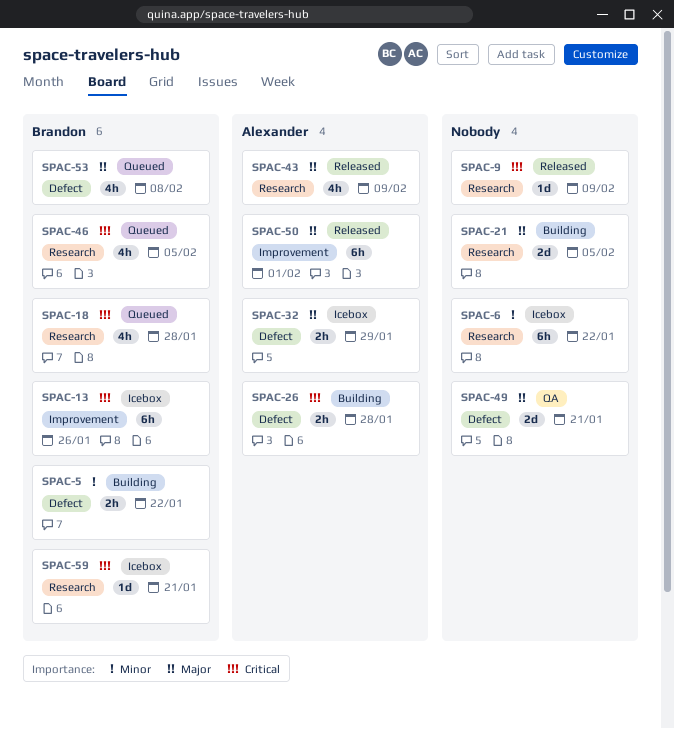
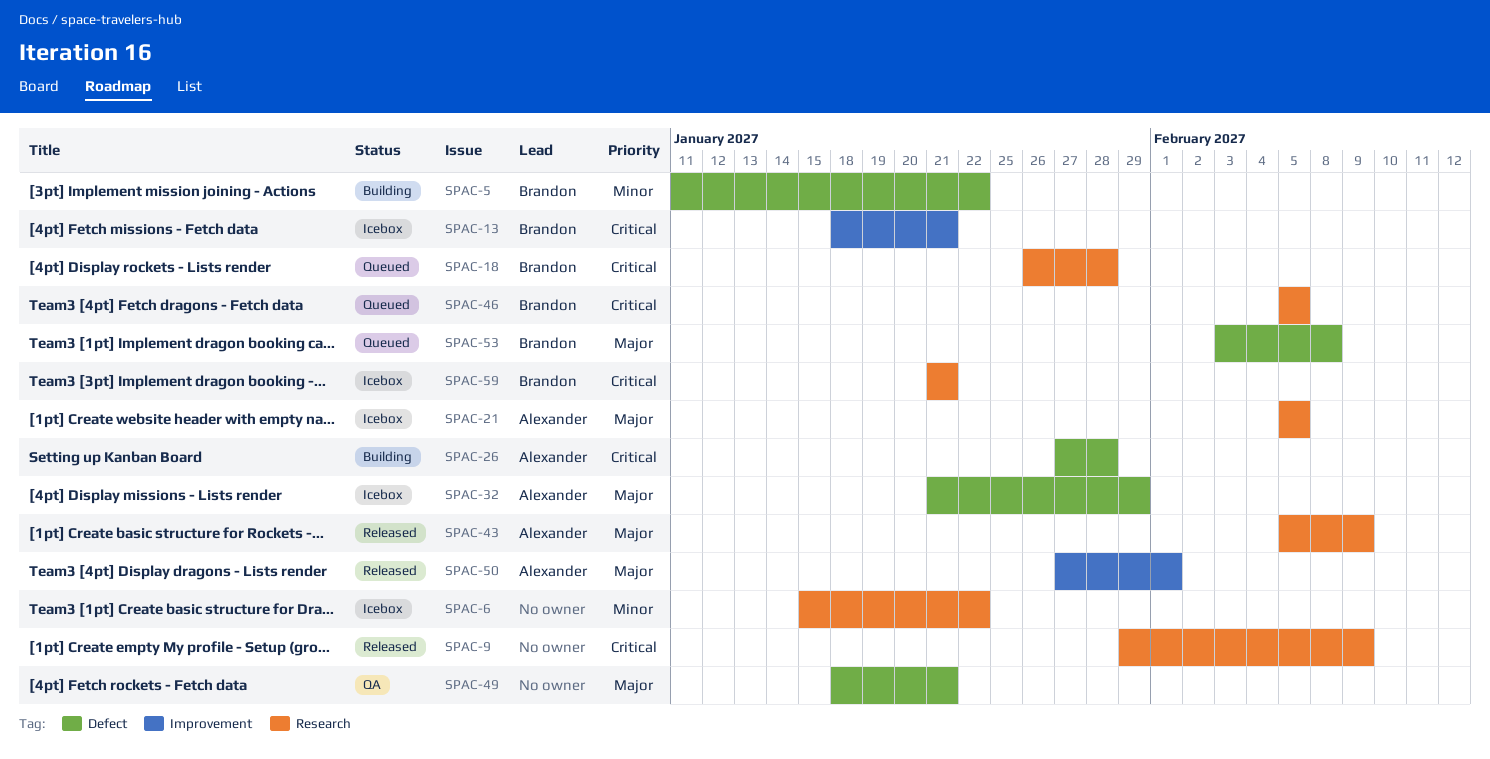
SPAC-13, due: Jan 26 -> Jan 21
SPAC-21, status: Building -> Icebox
SPAC-21, owner: none -> Alexander

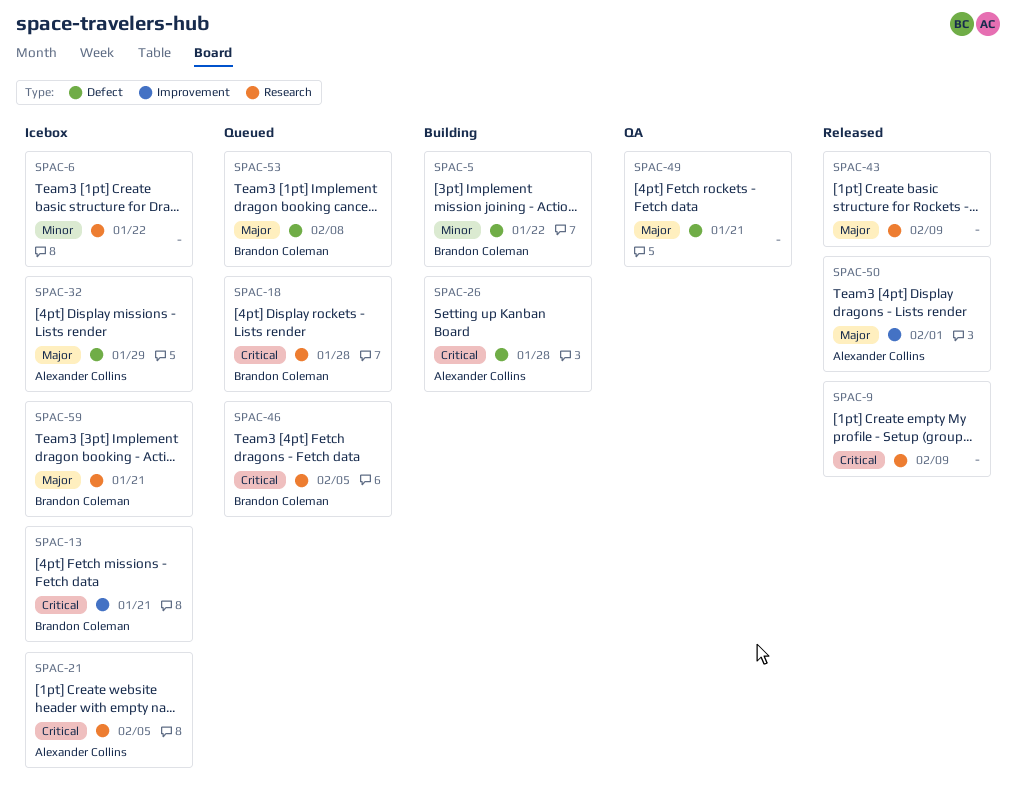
SPAC-21, priority: Major -> Critical
SPAC-43, owner: Alexander Collins -> none
SPAC-59, priority: Critical -> Major

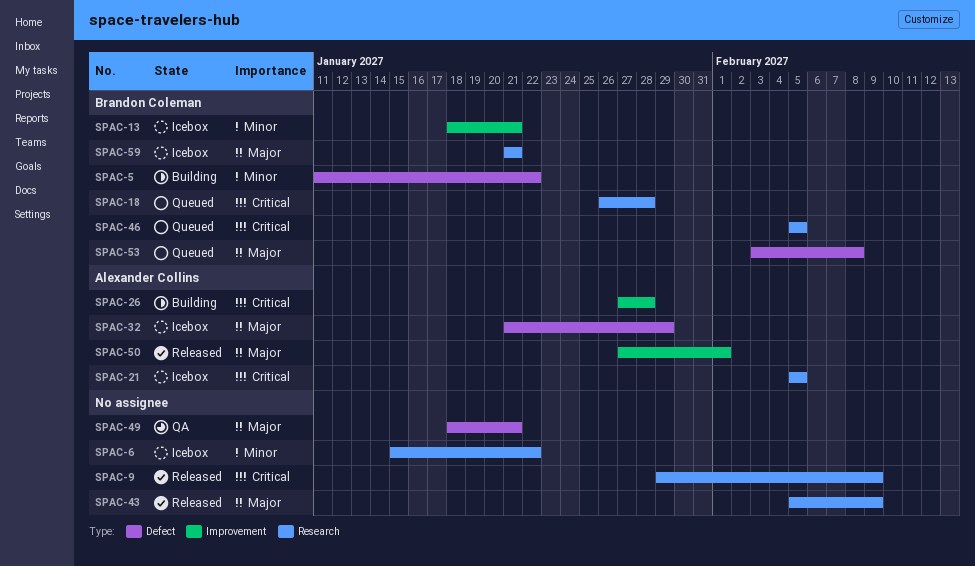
SPAC-13, priority: Critical -> Minor
SPAC-26, label: Defect -> Improvement

